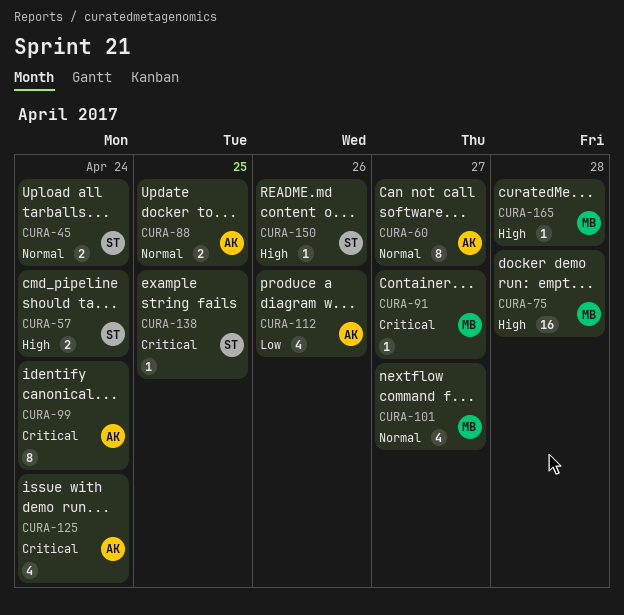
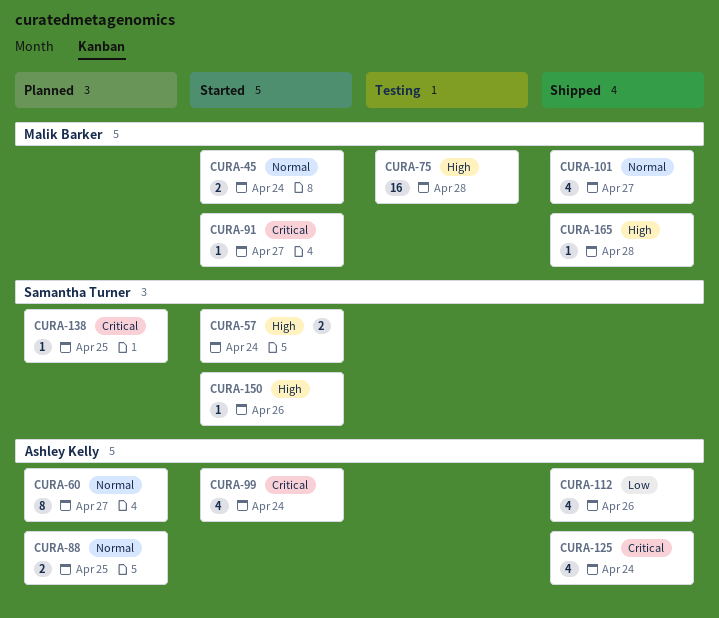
CURA-45, owner: Samantha Turner -> Malik Barker
CURA-99, estimate: 8 -> 4

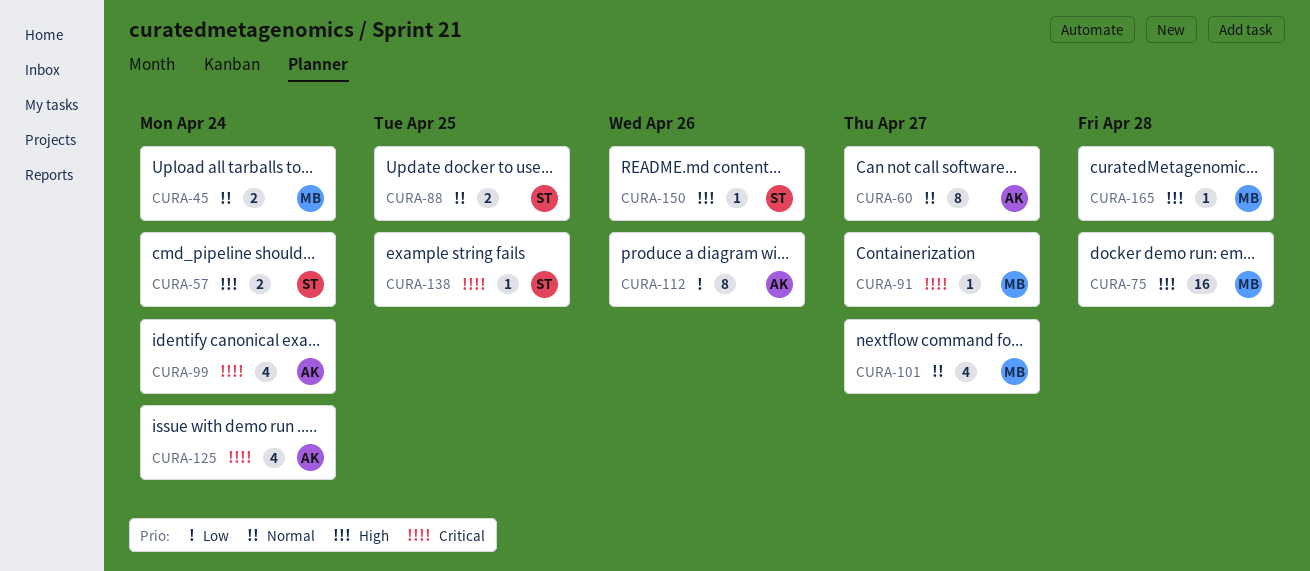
CURA-88, owner: Ashley Kelly -> Samantha Turner
CURA-112, estimate: 4 -> 8

